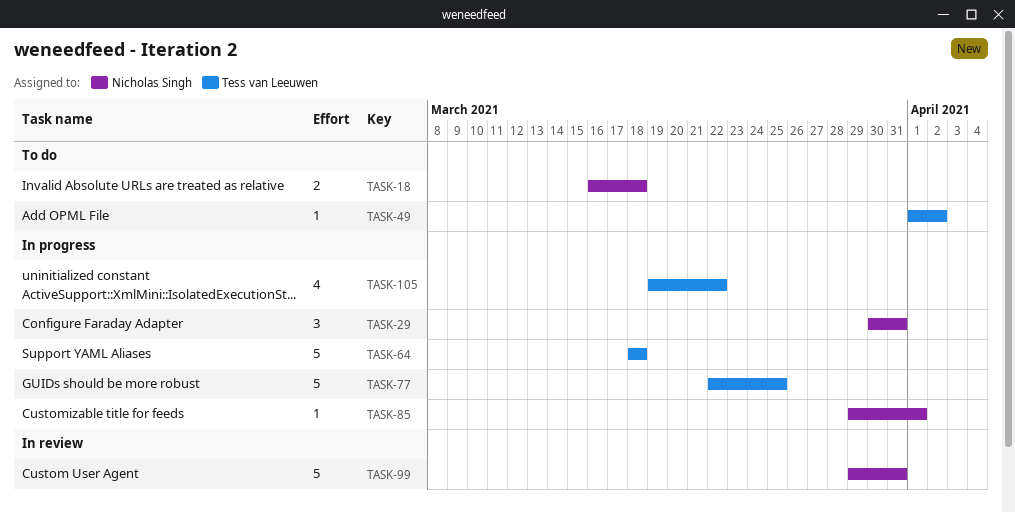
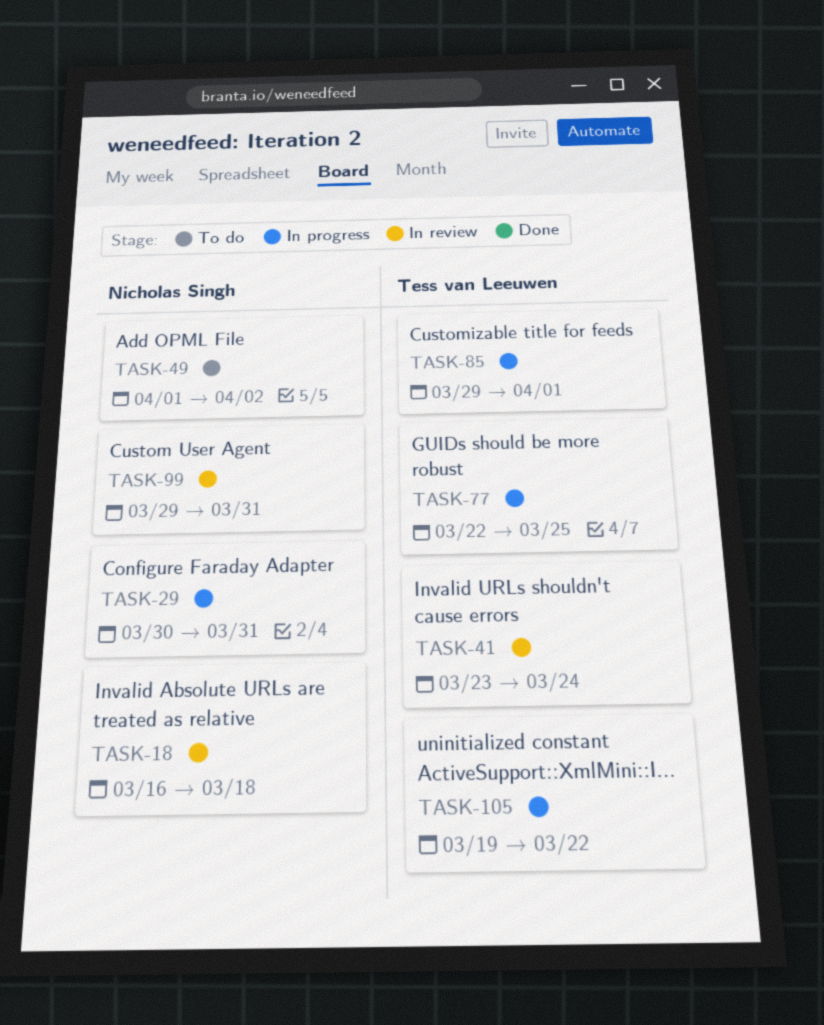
TASK-18, status: To do -> In review
TASK-41: none -> present
TASK-49, owner: Tess van Leeuwen -> Nicholas Singh
TASK-64: present -> none
TASK-85, owner: Nicholas Singh -> Tess van Leeuwen

